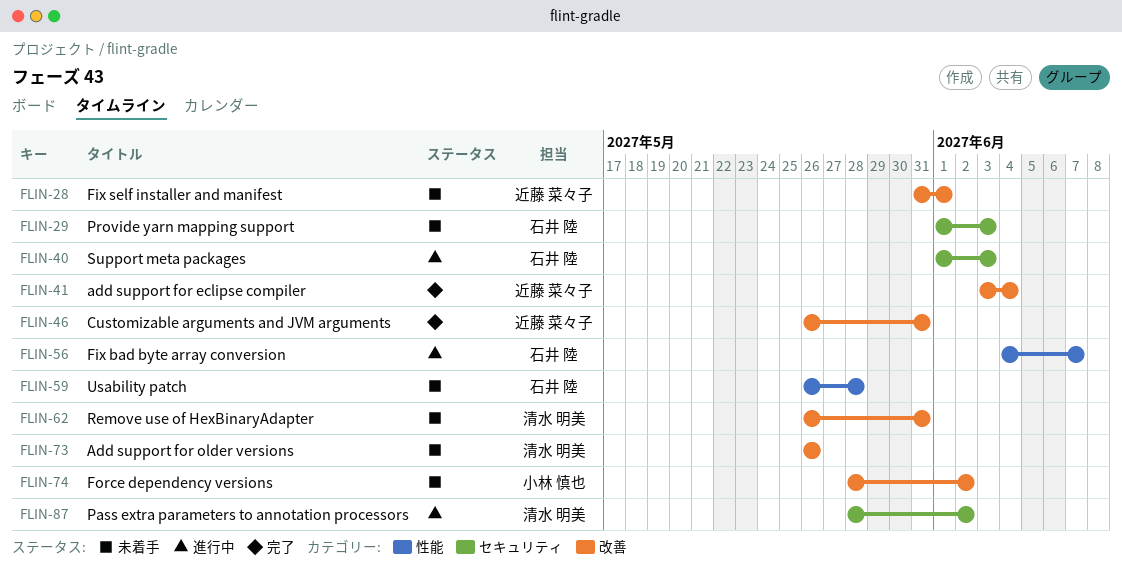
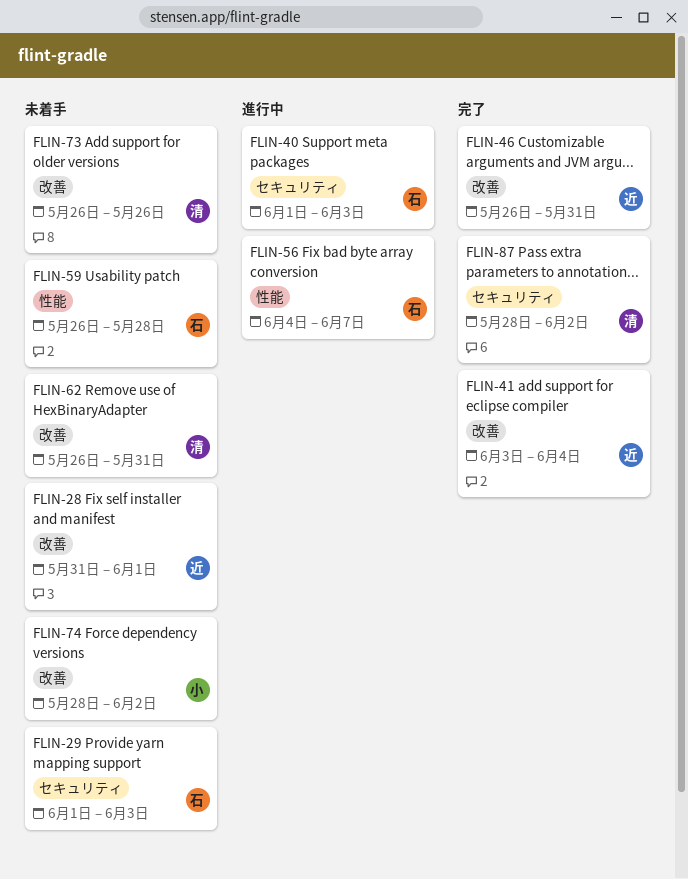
FLIN-87, status: 進行中 -> 完了

